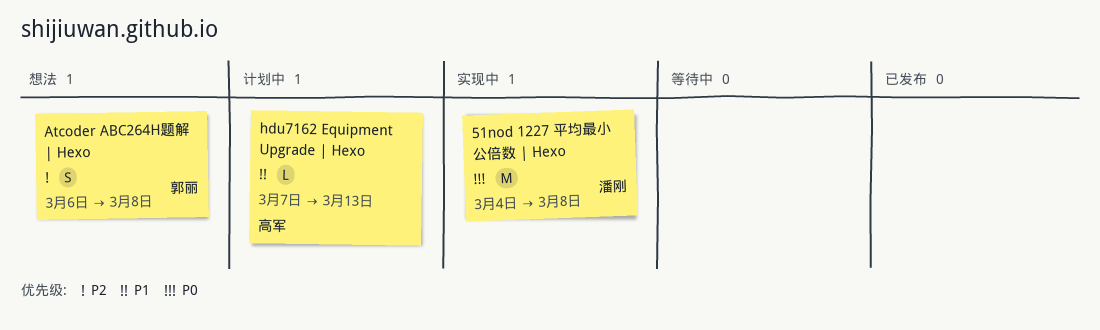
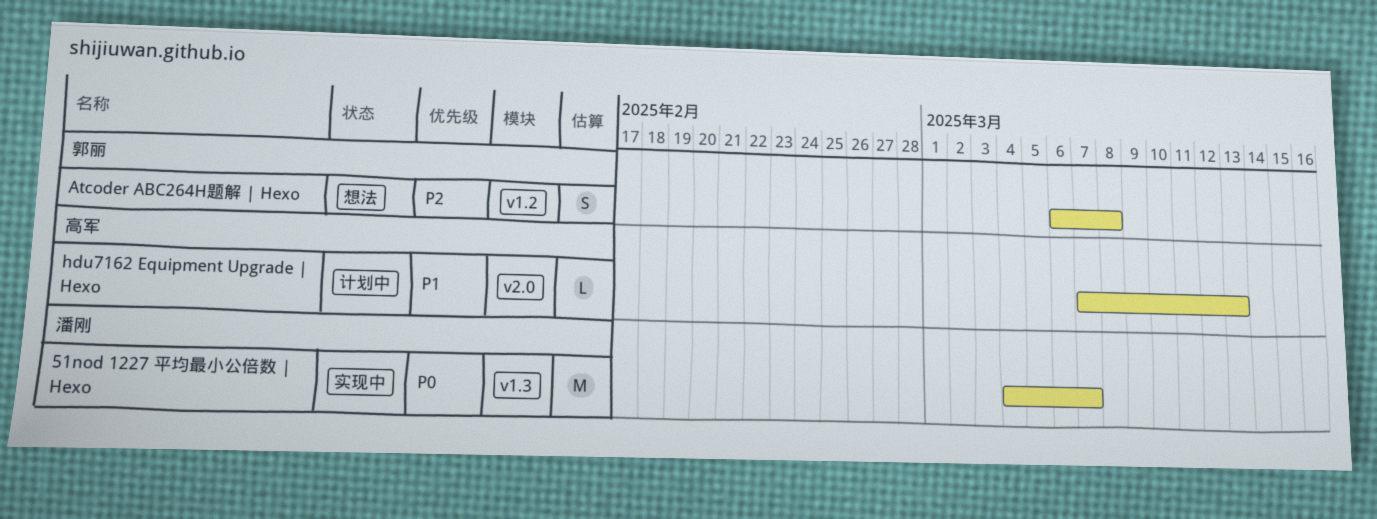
51nod 1227 平均最小公倍数 | Hexo, due: Mar 8 -> Mar 7

